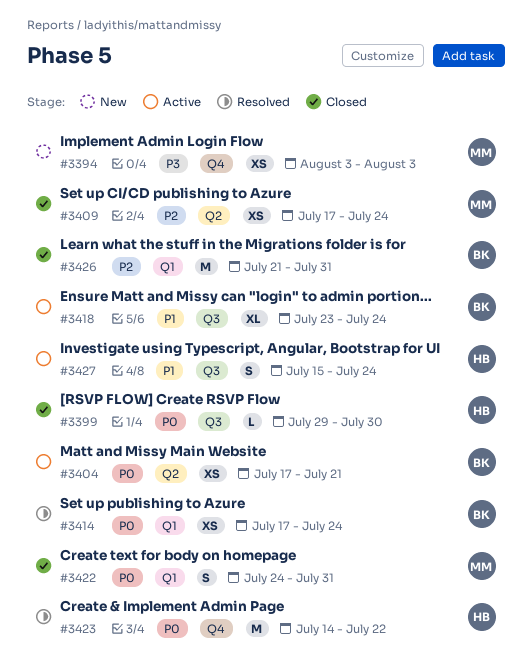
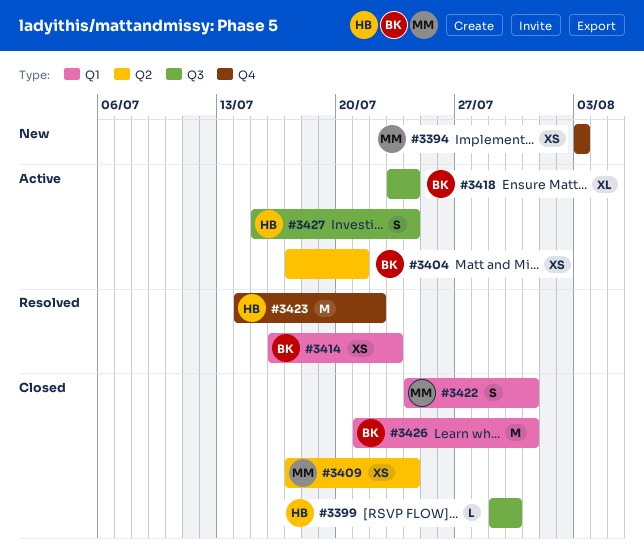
#3414, start: Jul 17 -> Jul 16
#3414, due: Jul 24 -> Jul 23

